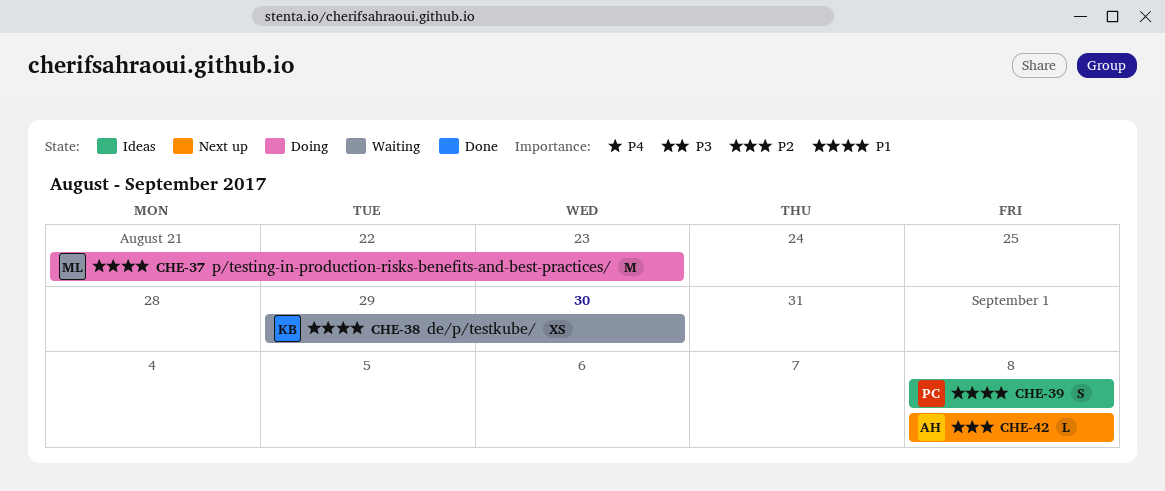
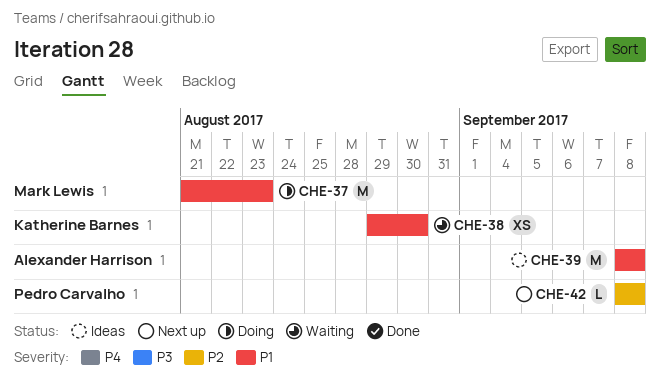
CHE-39, owner: Pedro Carvalho -> Alexander Harrison
CHE-39, estimate: S -> M
CHE-42, owner: Alexander Harrison -> Pedro Carvalho

